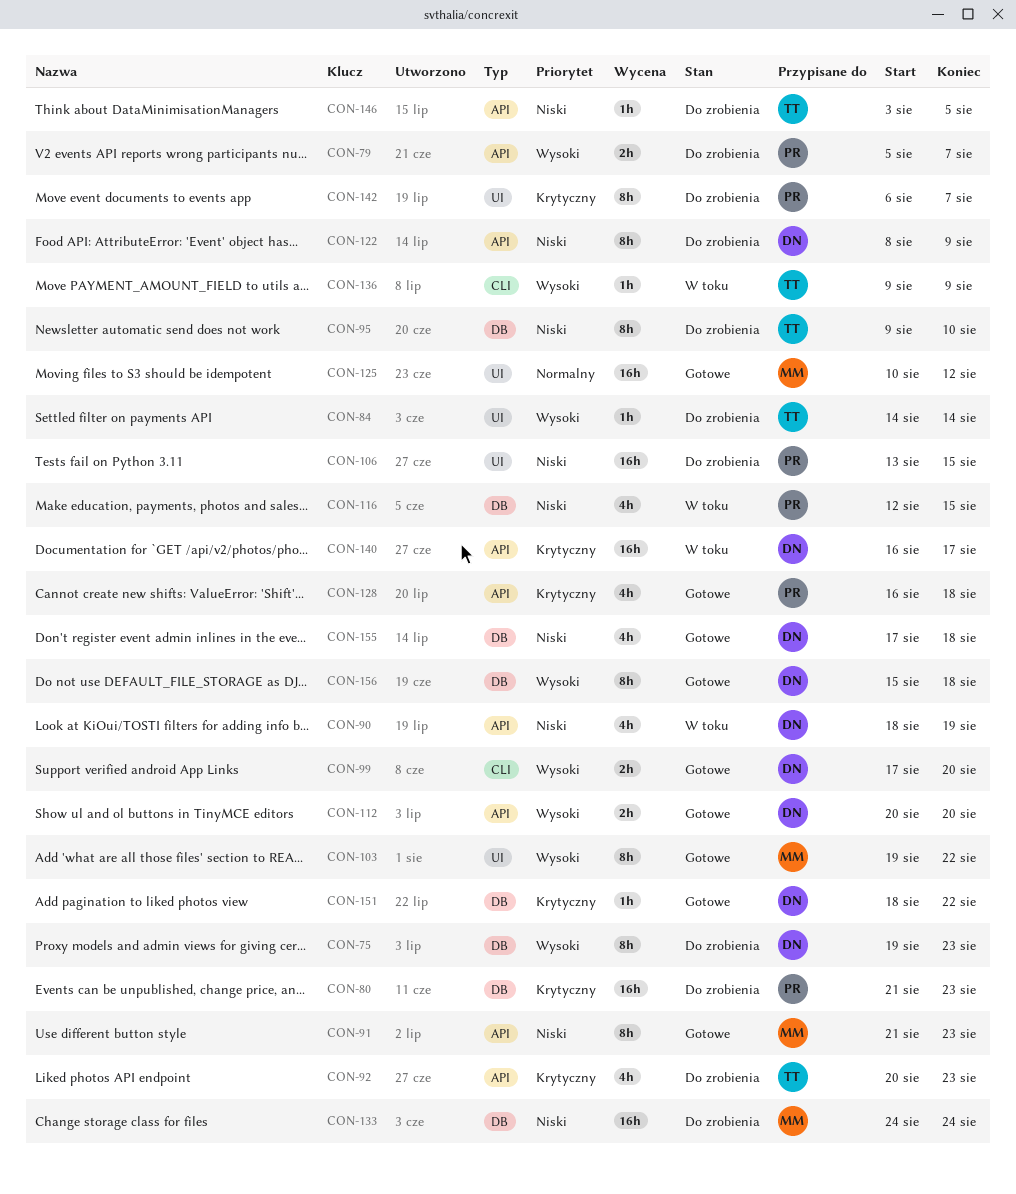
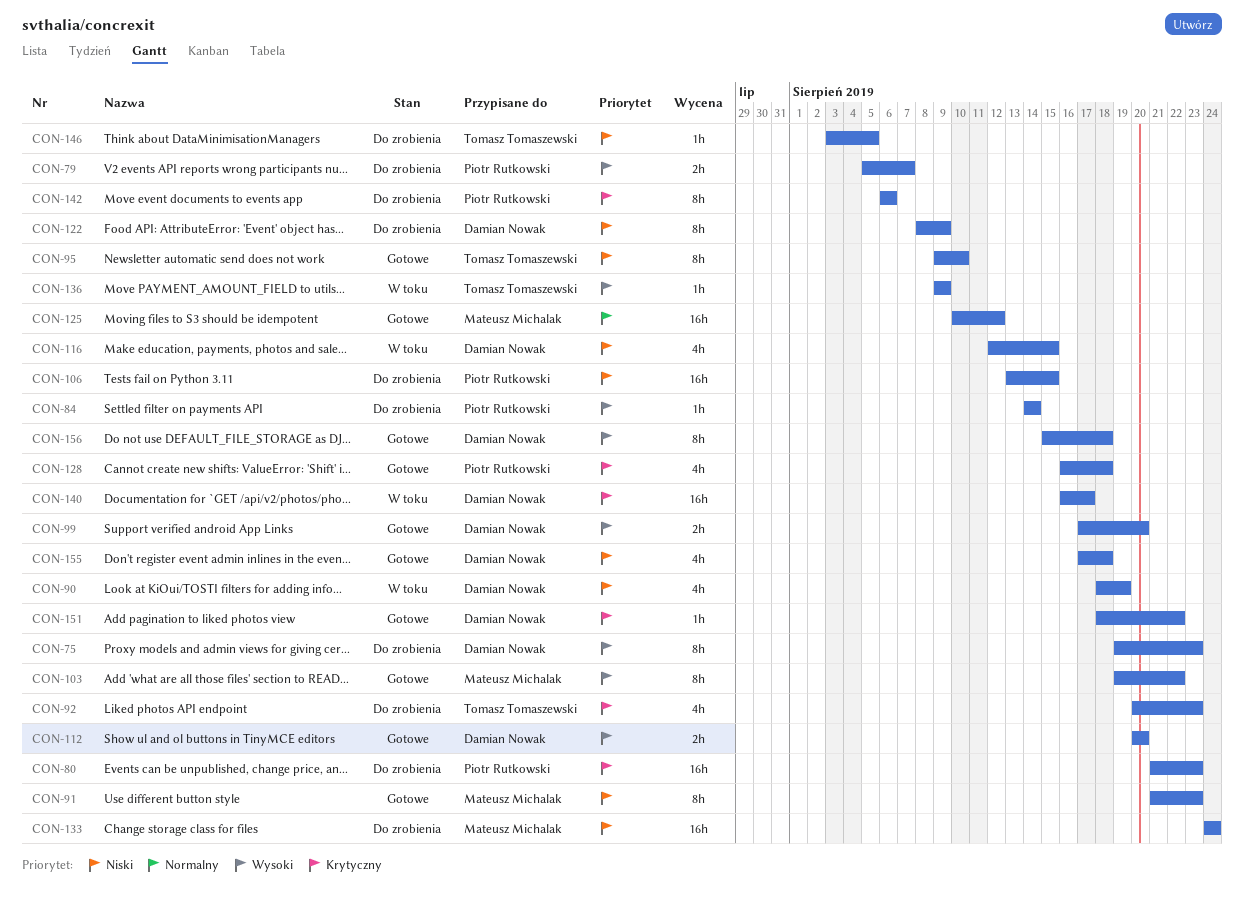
CON-84, owner: Tomasz Tomaszewski -> Piotr Rutkowski
CON-95, status: Do zrobienia -> Gotowe
CON-116, owner: Piotr Rutkowski -> Damian Nowak
CON-142, due: Aug 7 -> Aug 6

